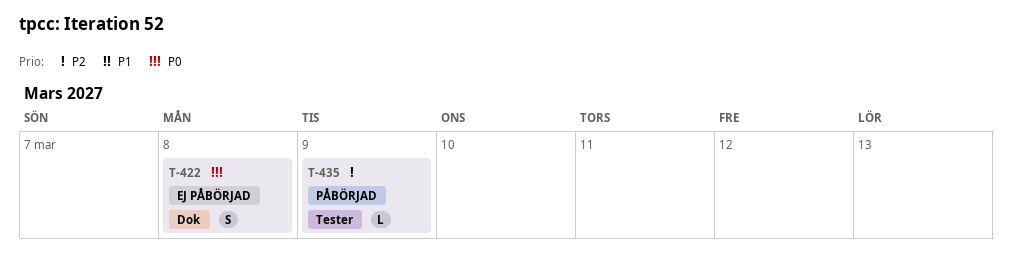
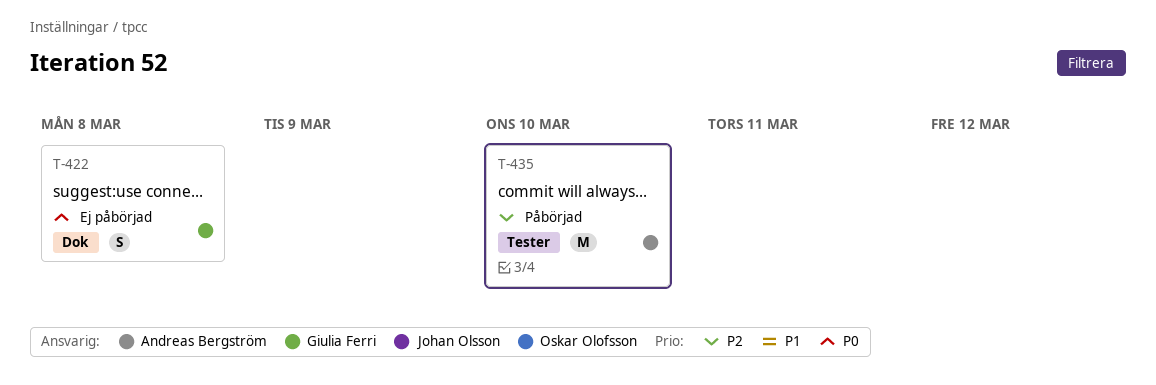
T-435, estimate: L -> M
T-435, due: Mar 9 -> Mar 10

